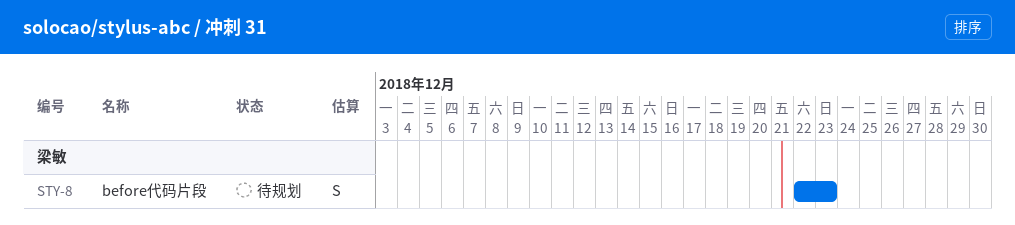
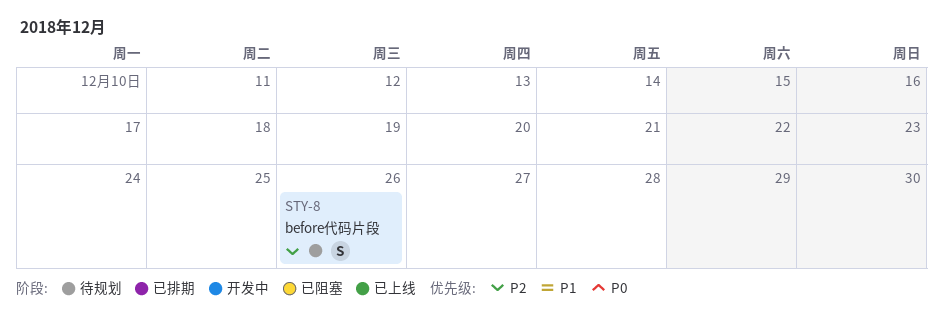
STY-8, due: Dec 23 -> Dec 26

